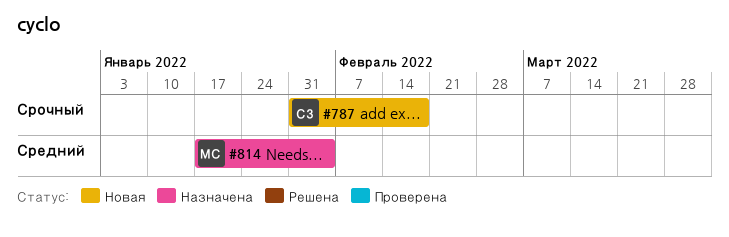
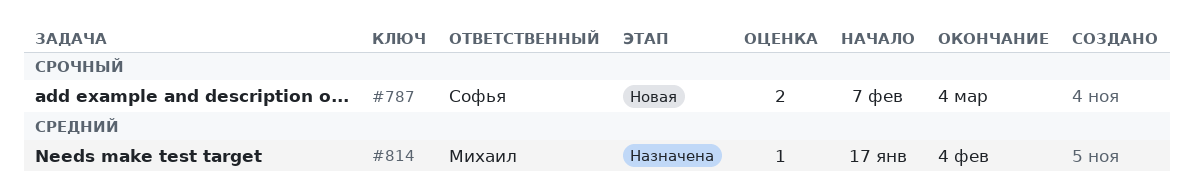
#787, start: Jan 31 -> Feb 7
#787, due: Feb 18 -> Mar 4

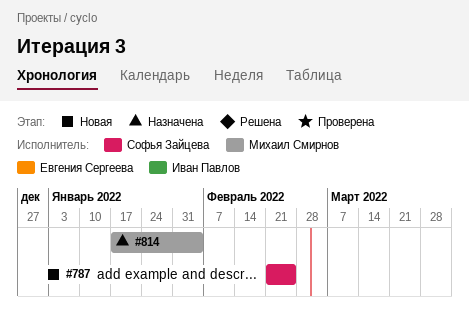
#787, start: Feb 7 -> Feb 21
#787, due: Mar 4 -> Feb 25

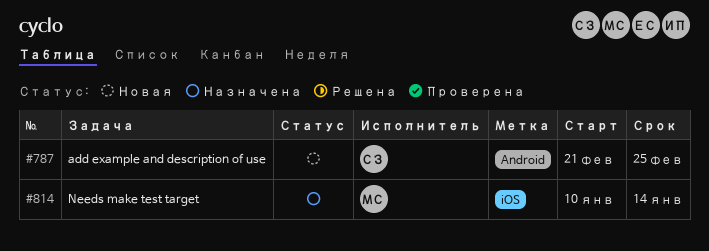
#814, start: Jan 17 -> Jan 10
#814, due: Feb 4 -> Jan 14

